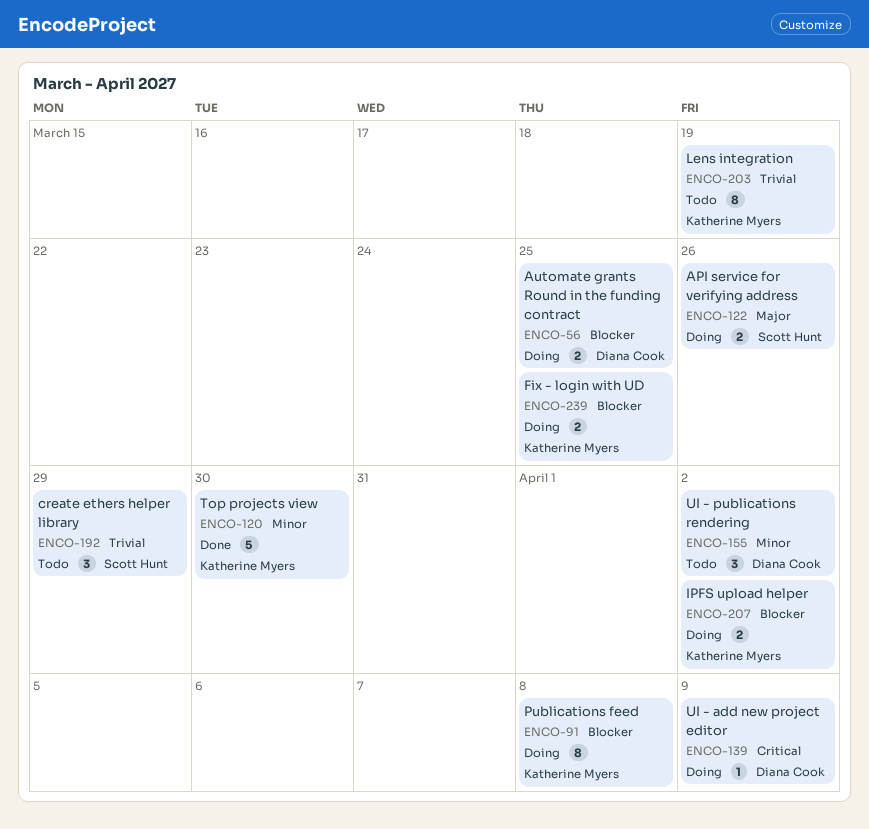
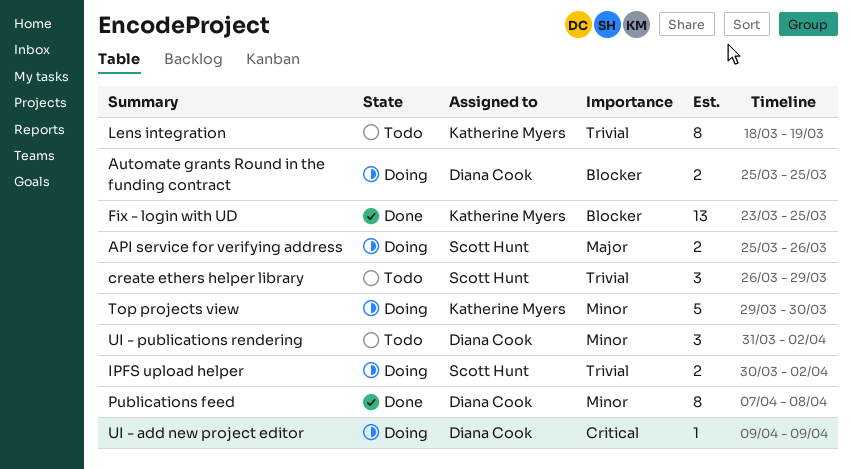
Fix - login with UD, status: Doing -> Done
Fix - login with UD, estimate: 2 -> 13
IPFS upload helper, owner: Katherine Myers -> Scott Hunt
IPFS upload helper, priority: Blocker -> Trivial
Publications feed, status: Doing -> Done
Publications feed, owner: Katherine Myers -> Diana Cook
Publications feed, priority: Blocker -> Minor
Top projects view, status: Done -> Doing

